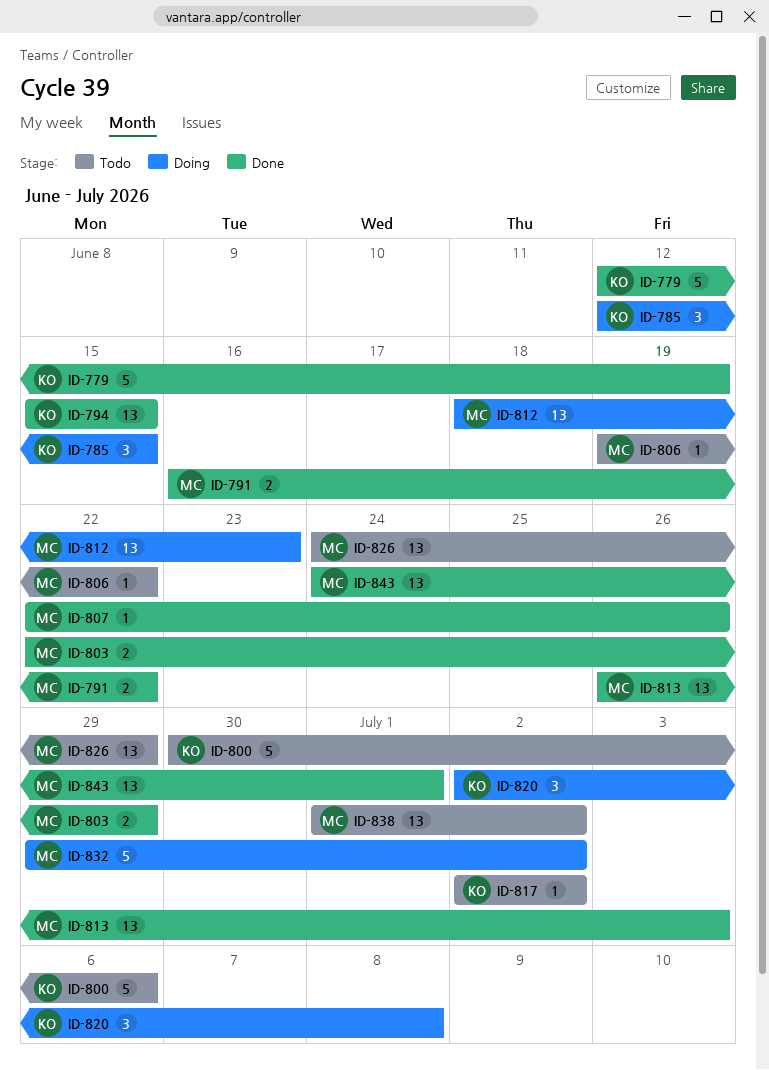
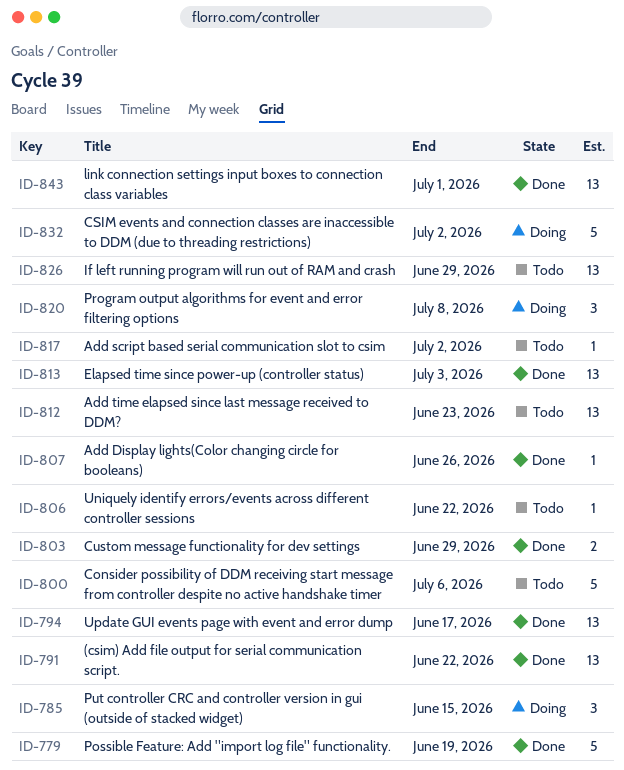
ID-791, estimate: 2 -> 13
ID-794, due: Jun 15 -> Jun 17
ID-812, status: Doing -> Todo
ID-838: present -> none

